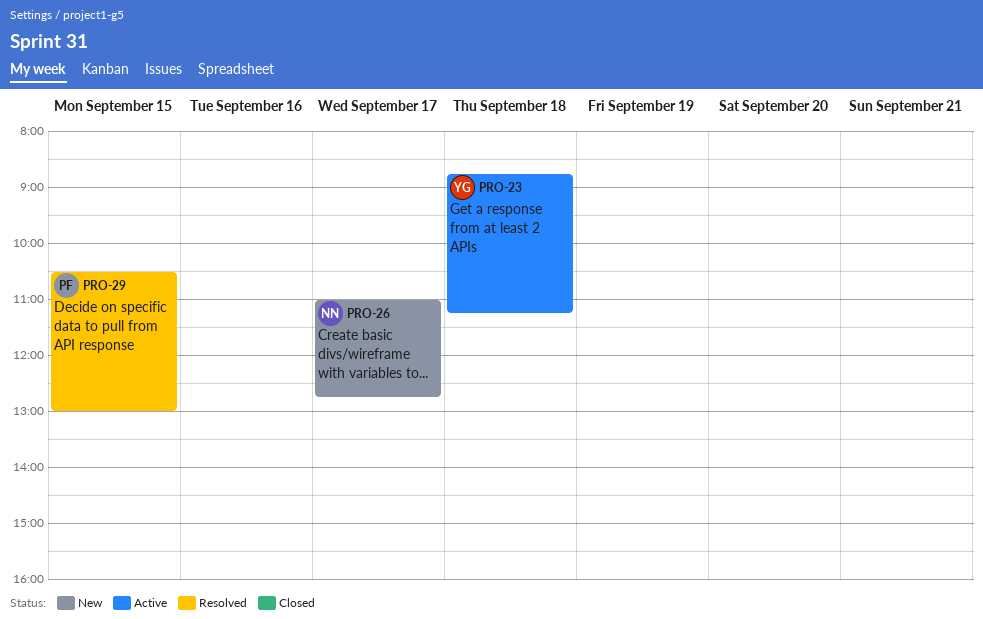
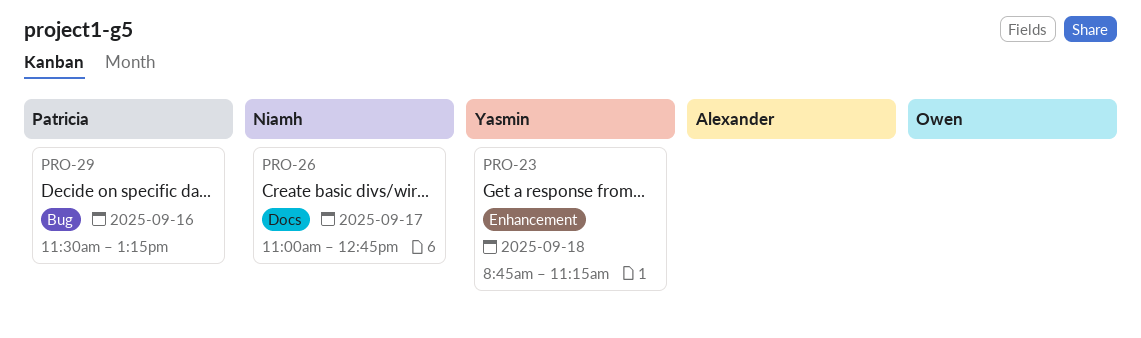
PRO-29, day: Sep 15 -> Sep 16
PRO-29, begins: 10:30 -> 11:30
PRO-29, ends: 13:00 -> 13:15

